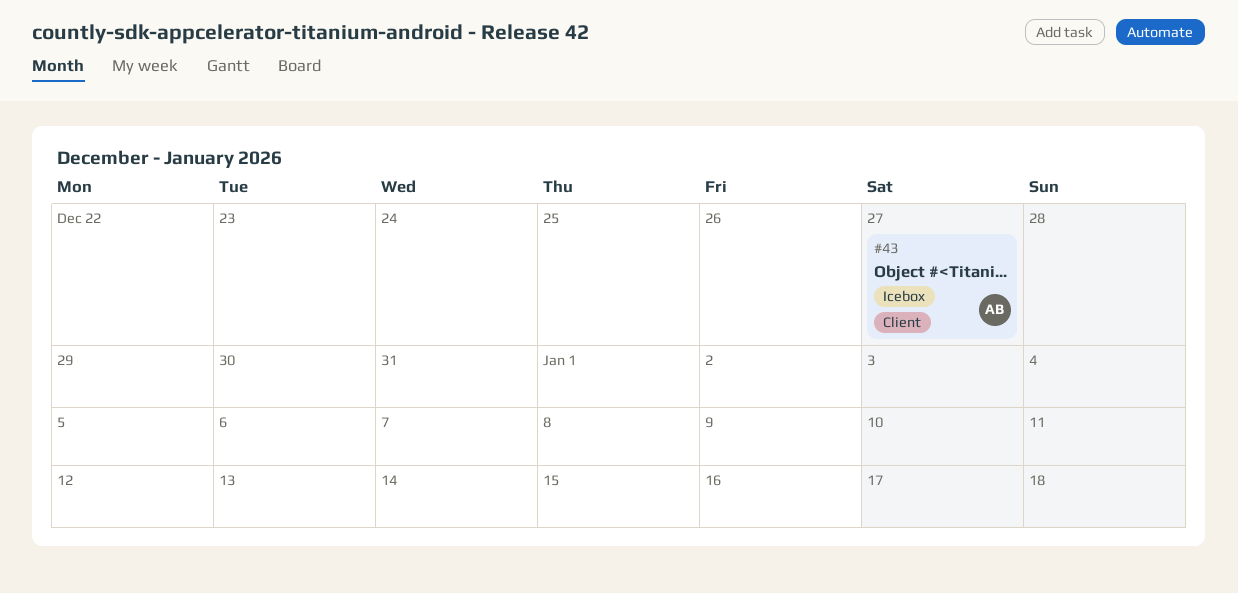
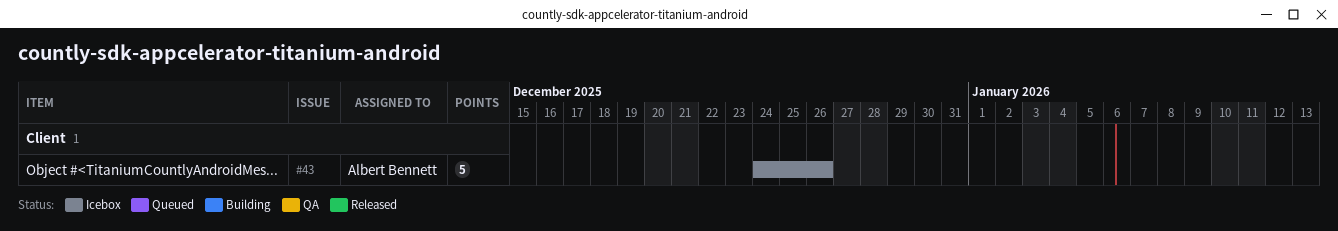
#43, due: Dec 27 -> Dec 26

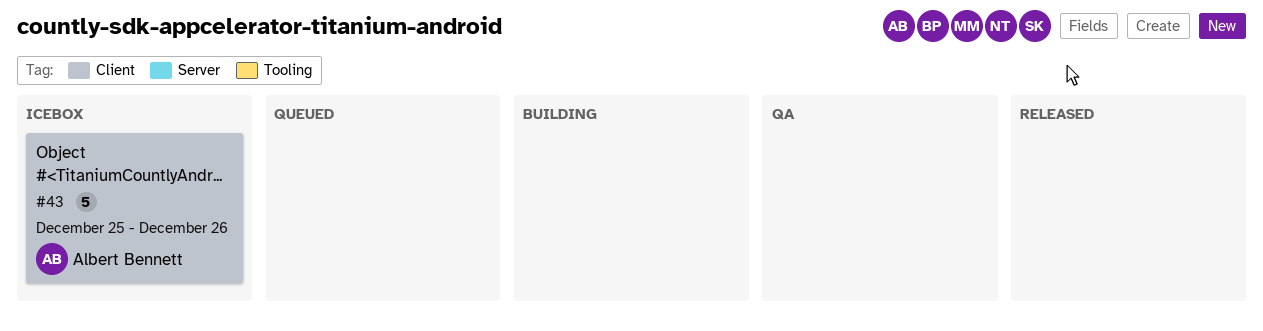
#43, start: Dec 24 -> Dec 25

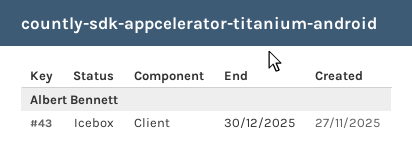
#43, due: Dec 26 -> Dec 30

